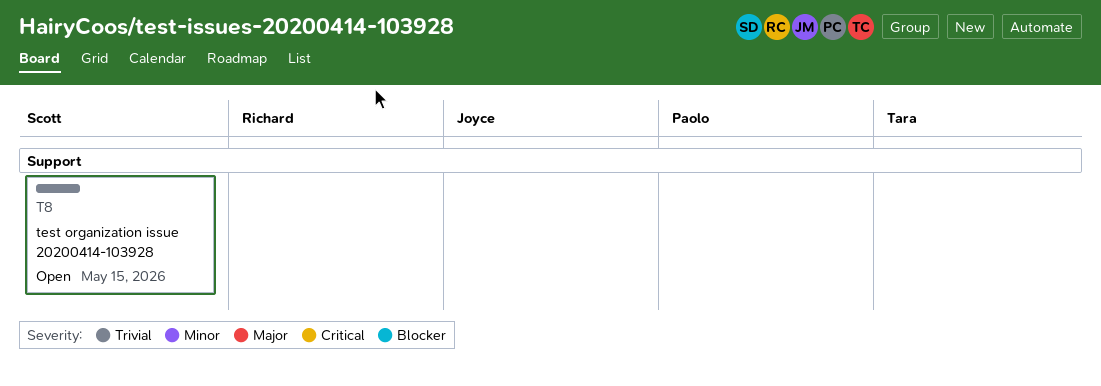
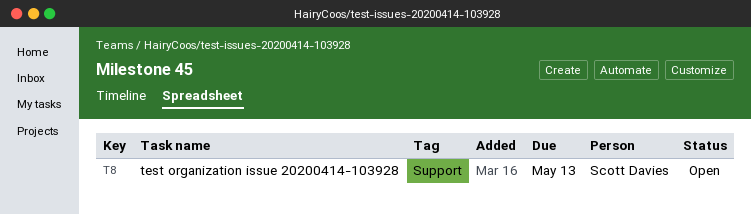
T8, due: May 15 -> May 13

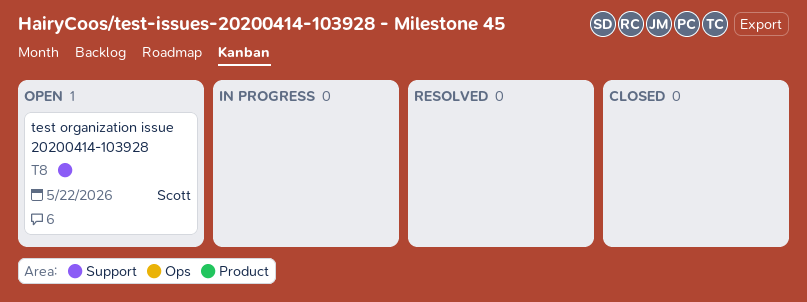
T8, due: May 13 -> May 22

